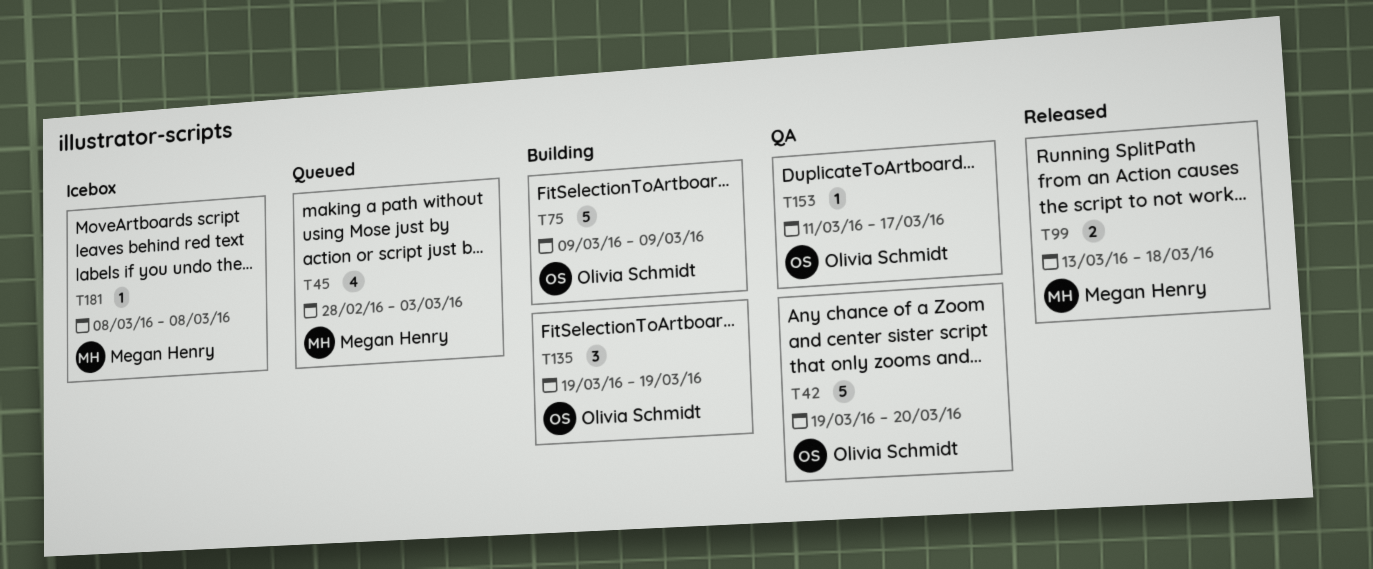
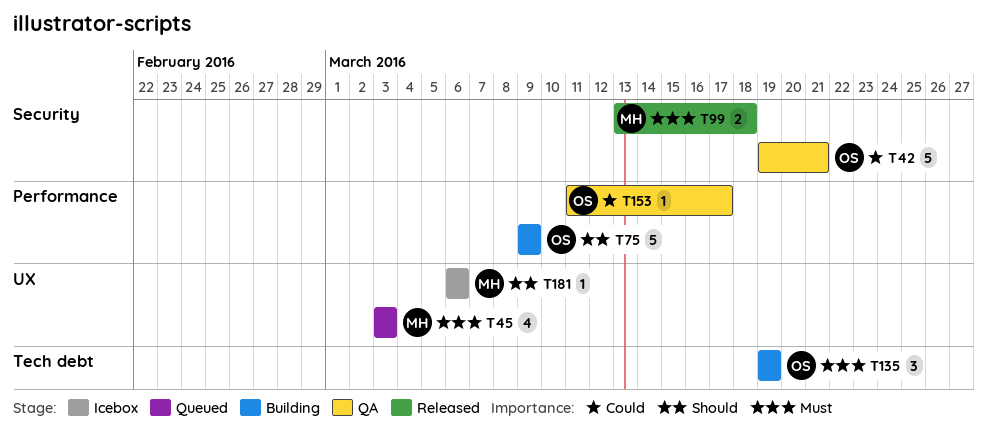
T42, due: Mar 20 -> Mar 21
T45, start: Feb 28 -> Mar 3
T181, start: Mar 8 -> Mar 6
T181, due: Mar 8 -> Mar 6

